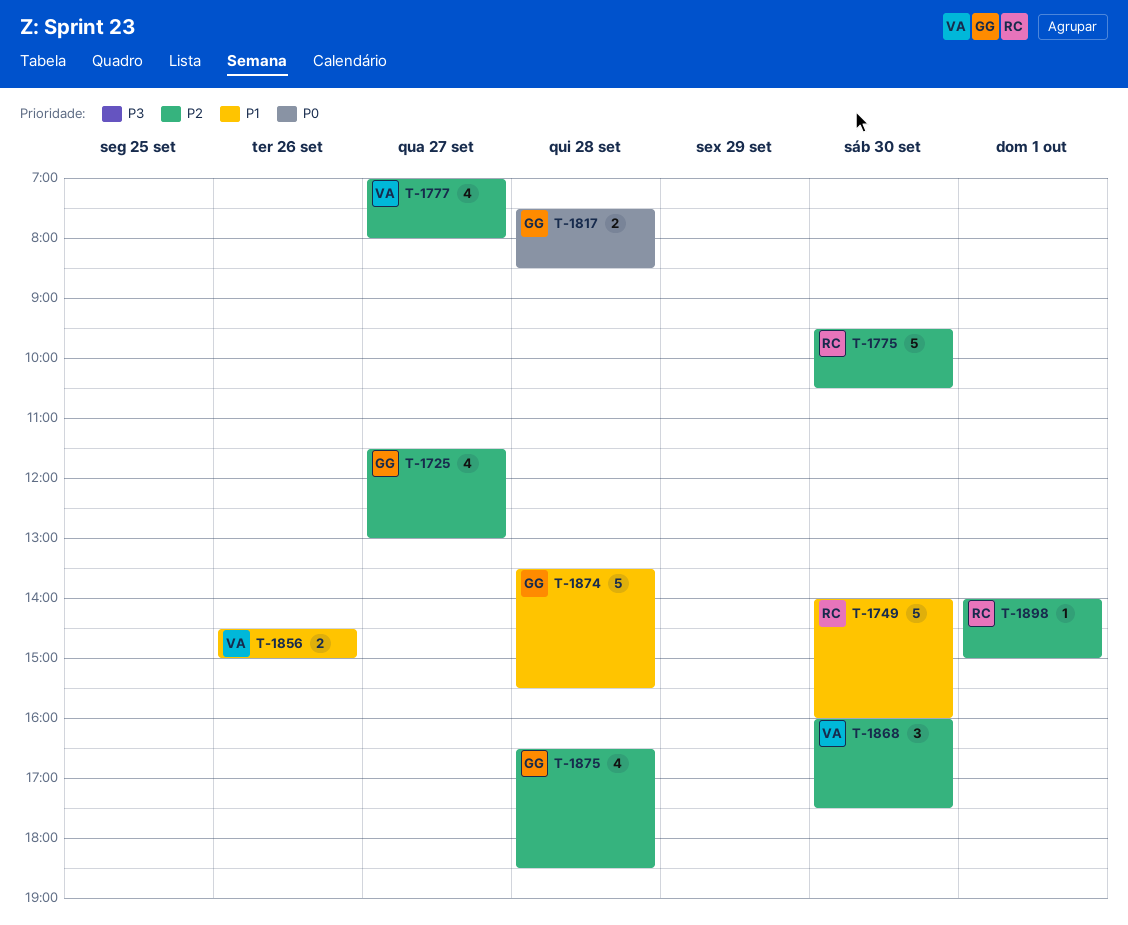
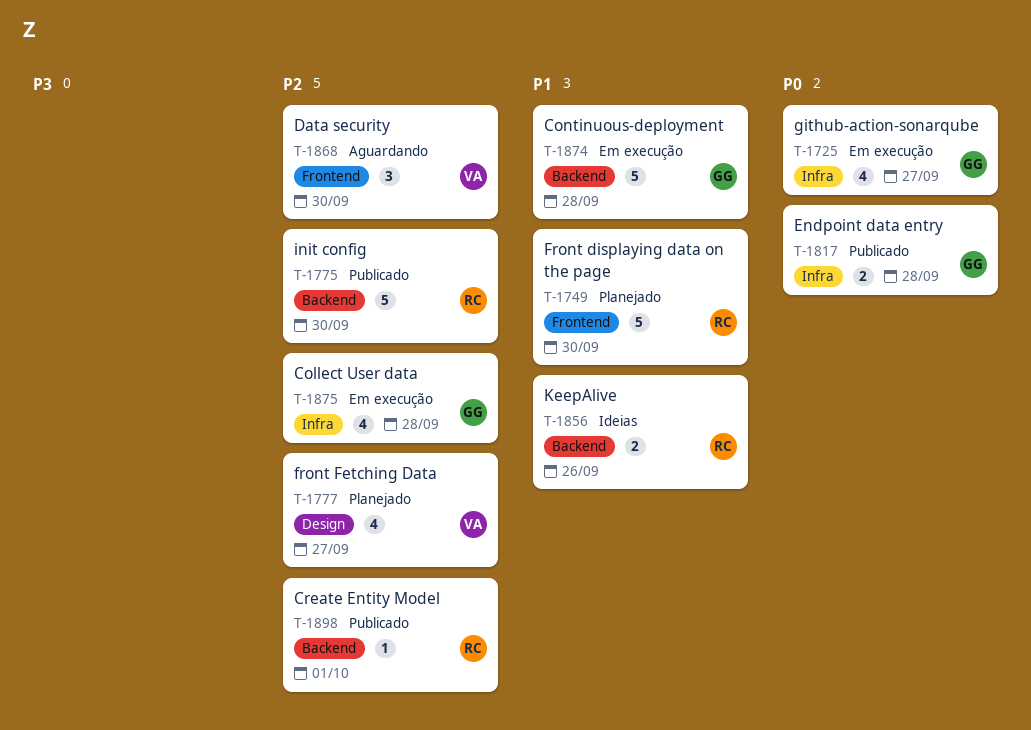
T-1725, priority: P2 -> P0
T-1856, owner: VA -> RC

